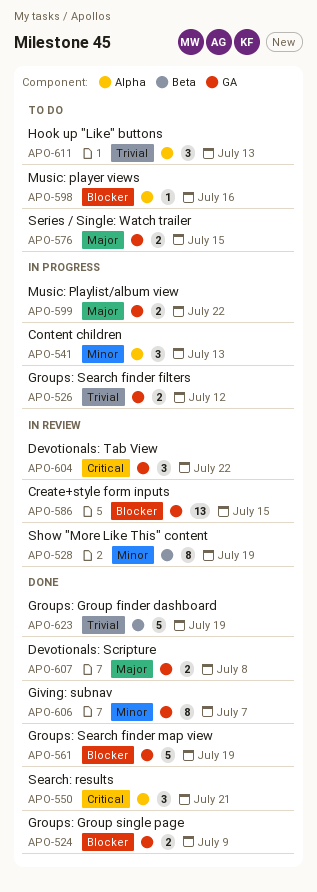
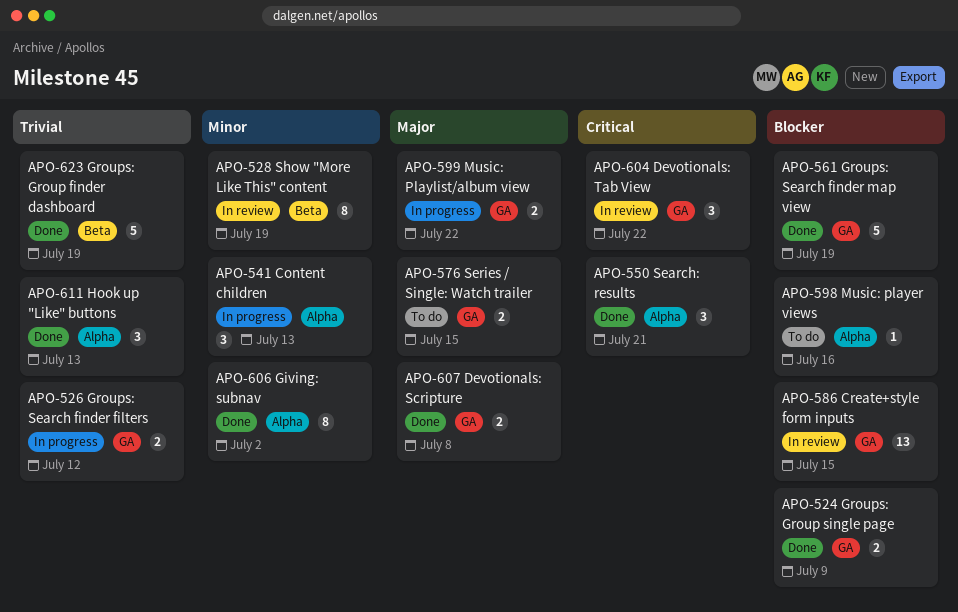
APO-606, label: GA -> Alpha
APO-606, due: Jul 7 -> Jul 2
APO-611, status: To do -> Done

